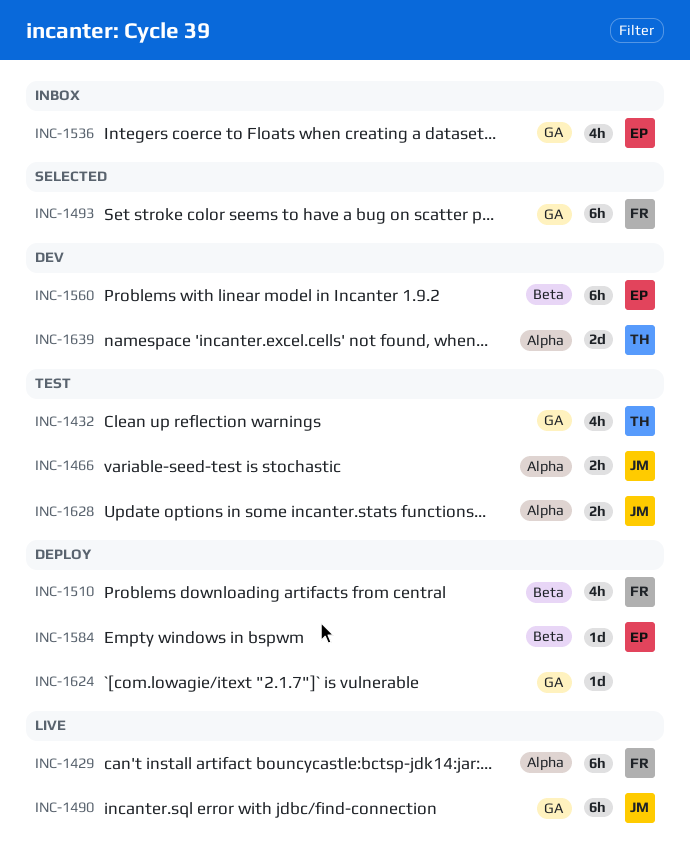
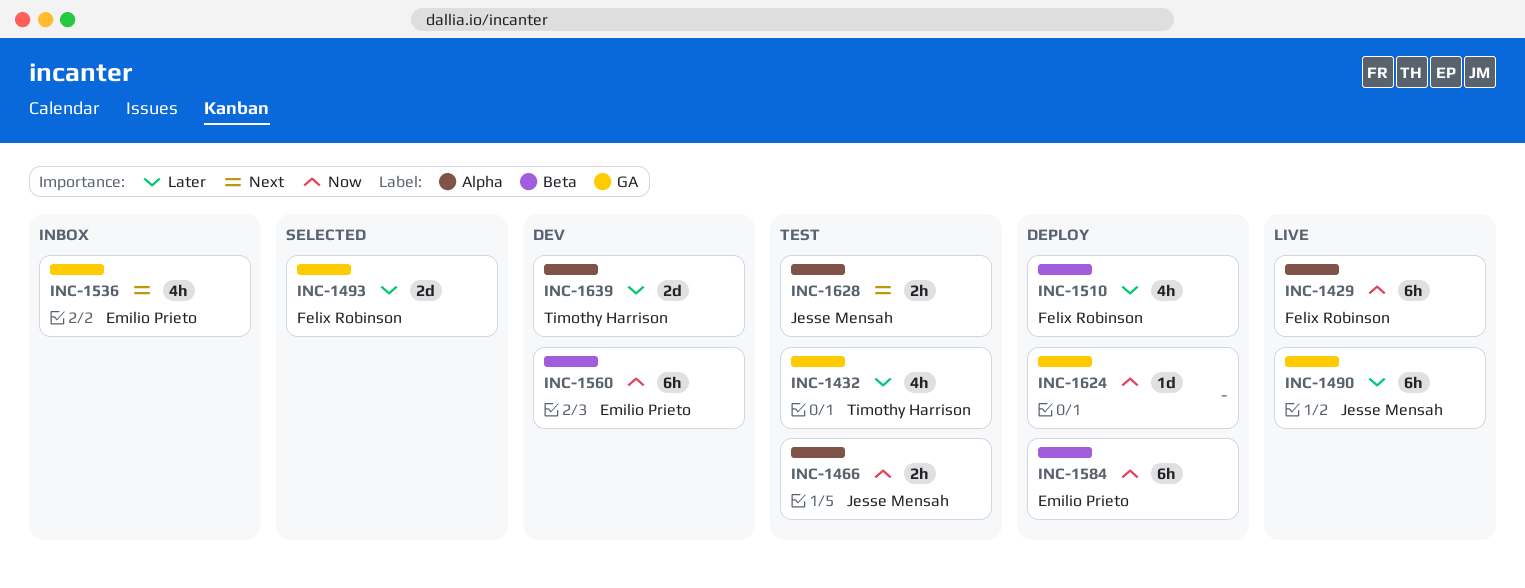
INC-1493, estimate: 6h -> 2d
INC-1584, estimate: 1d -> 6h

